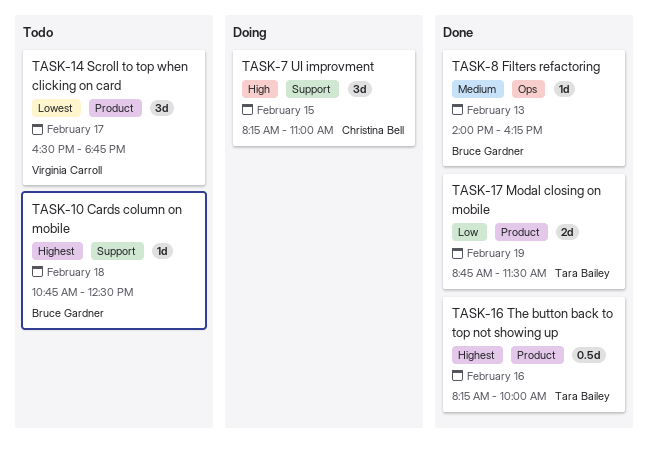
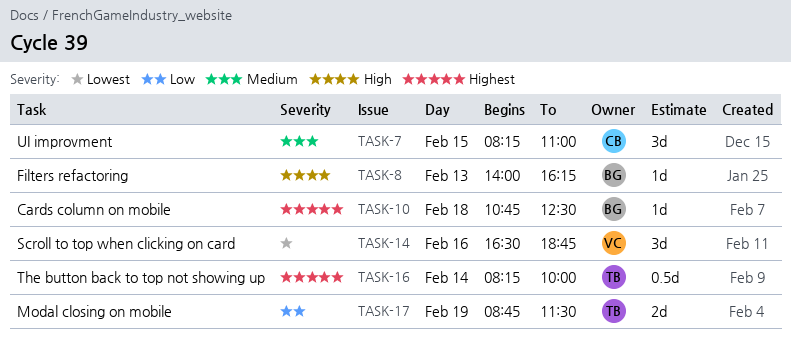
TASK-7, priority: High -> Medium
TASK-8, priority: Medium -> High
TASK-14, day: Feb 17 -> Feb 16
TASK-16, day: Feb 16 -> Feb 14

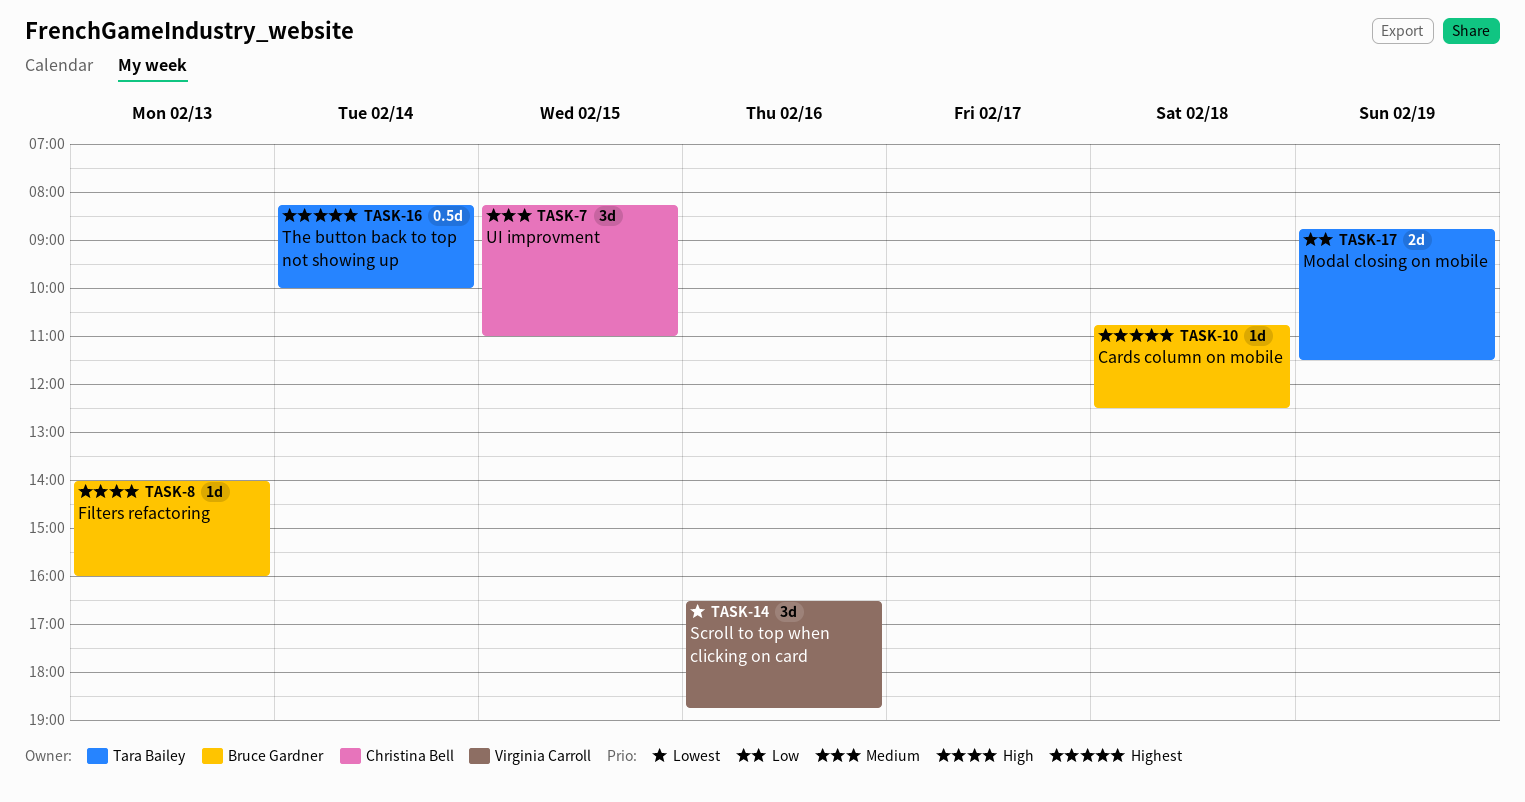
TASK-8, ends: 16:15 -> 16:00

